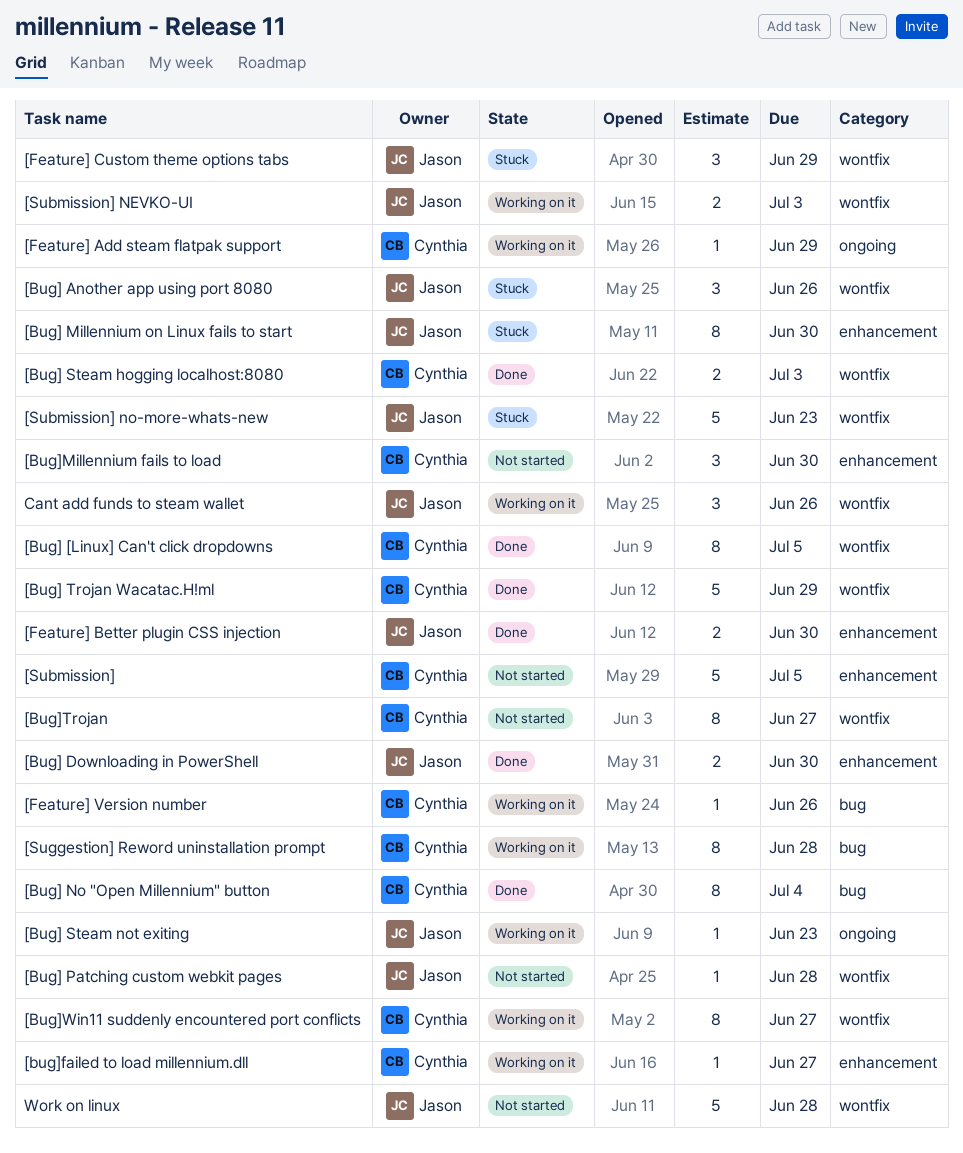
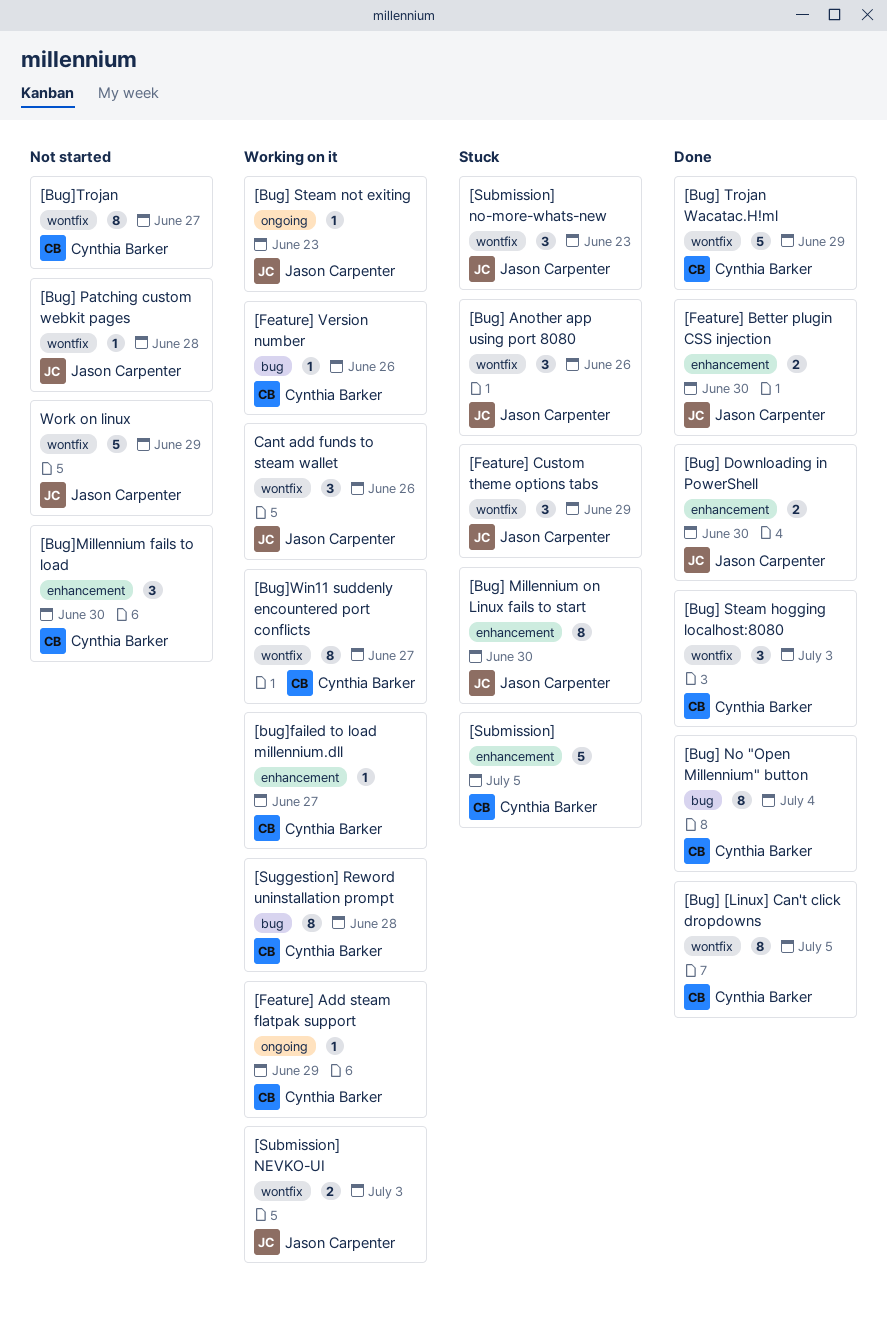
[Bug] Steam hogging localhost:8080, estimate: 2 -> 3
[Submission], status: Not started -> Stuck
[Submission] no-more-whats-new, estimate: 5 -> 3
Work on linux, due: Jun 28 -> Jun 29

